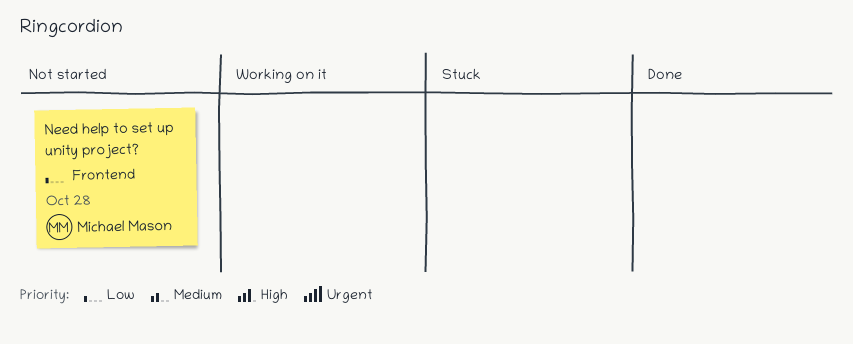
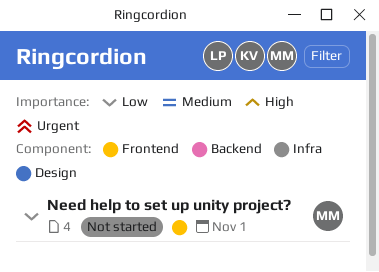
Need help to set up unity project?, due: Oct 28 -> Nov 1

